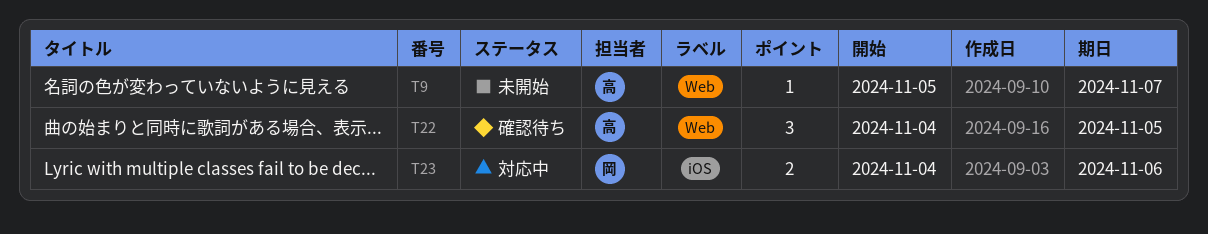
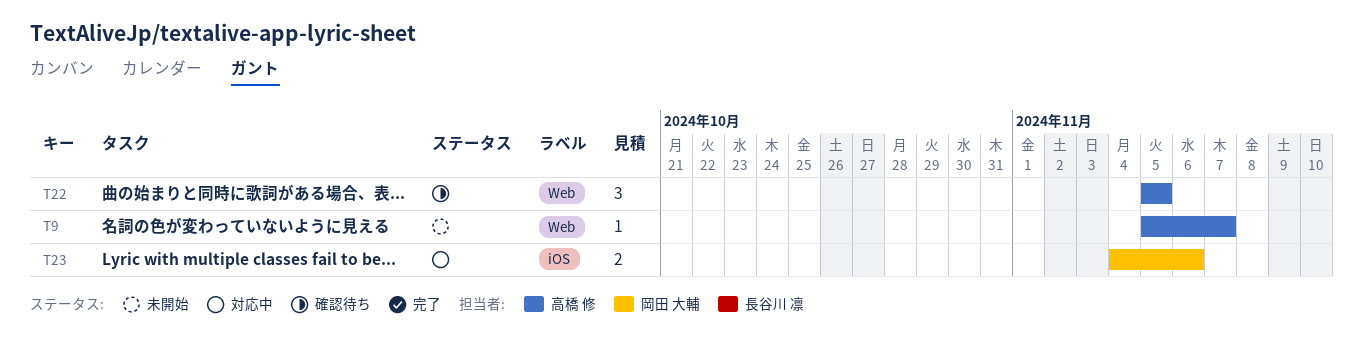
T22, start: Nov 4 -> Nov 5

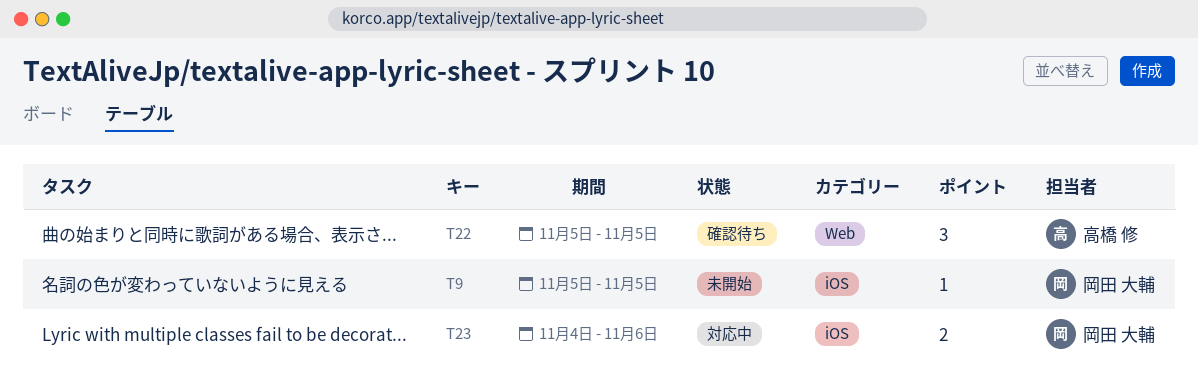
T9, owner: 高橋 修 -> 岡田 大輔
T9, label: Web -> iOS
T9, due: Nov 7 -> Nov 5

